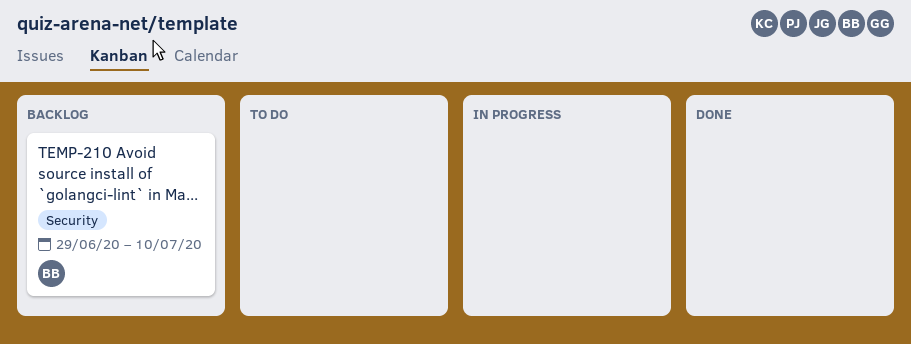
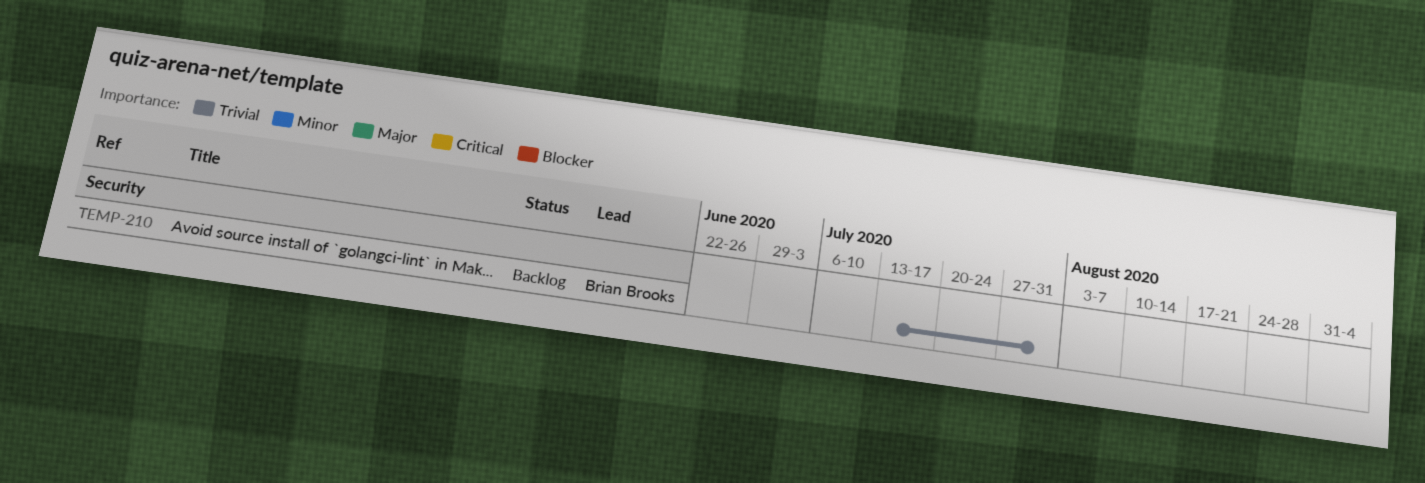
TEMP-210, start: Jun 29 -> Jul 13
TEMP-210, due: Jul 10 -> Jul 31

